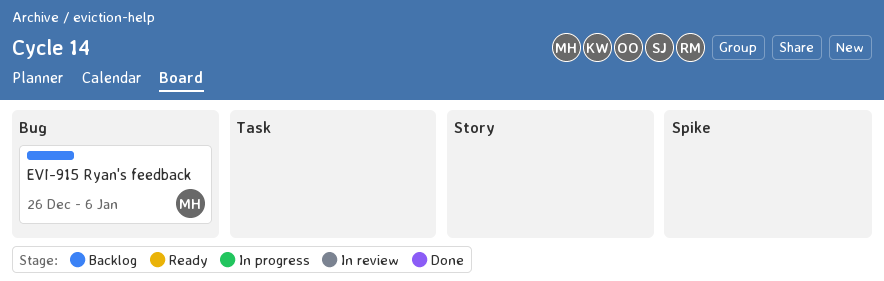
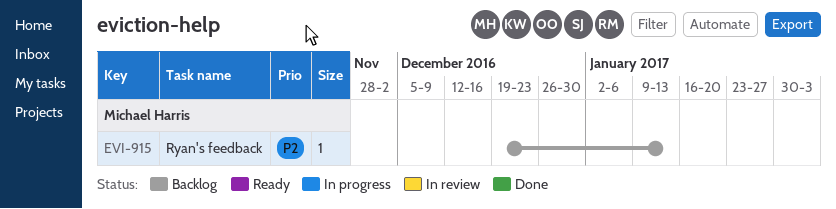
EVI-915, start: Dec 26 -> Dec 19
EVI-915, due: Jan 6 -> Jan 13

